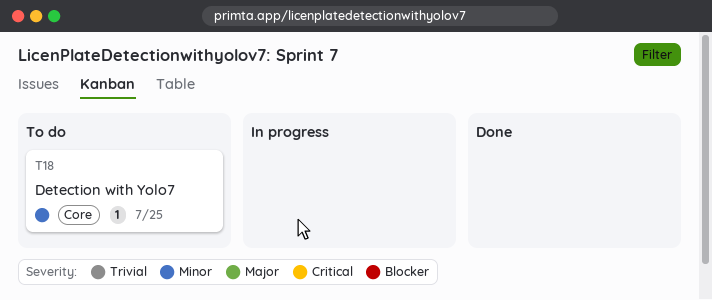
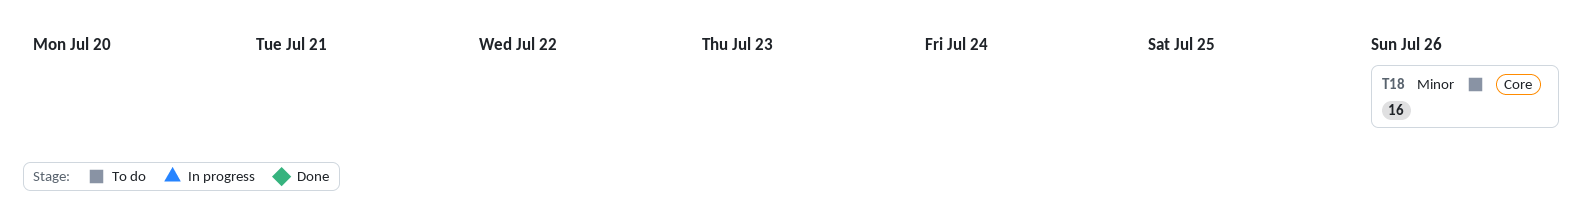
T18, estimate: 1 -> 16
T18, due: Jul 25 -> Jul 26

